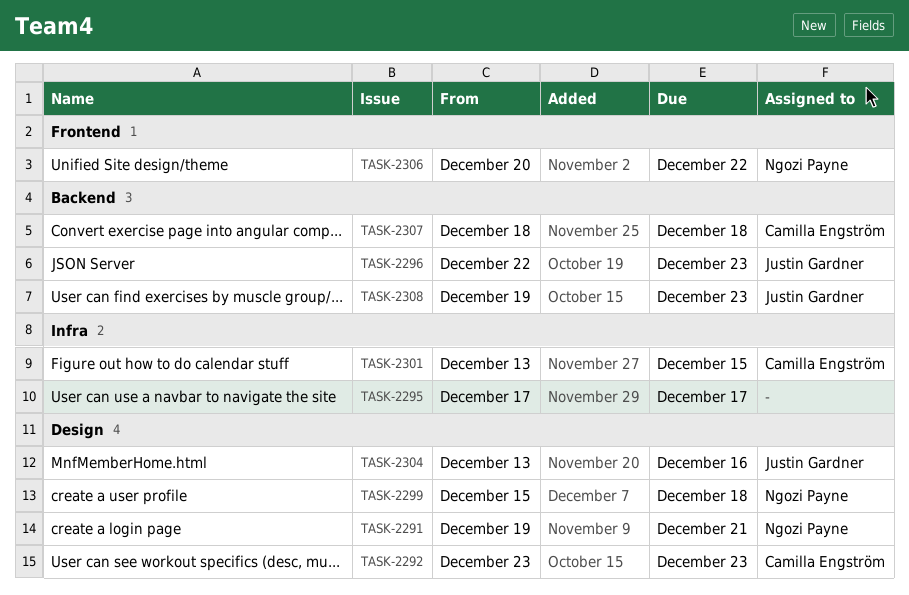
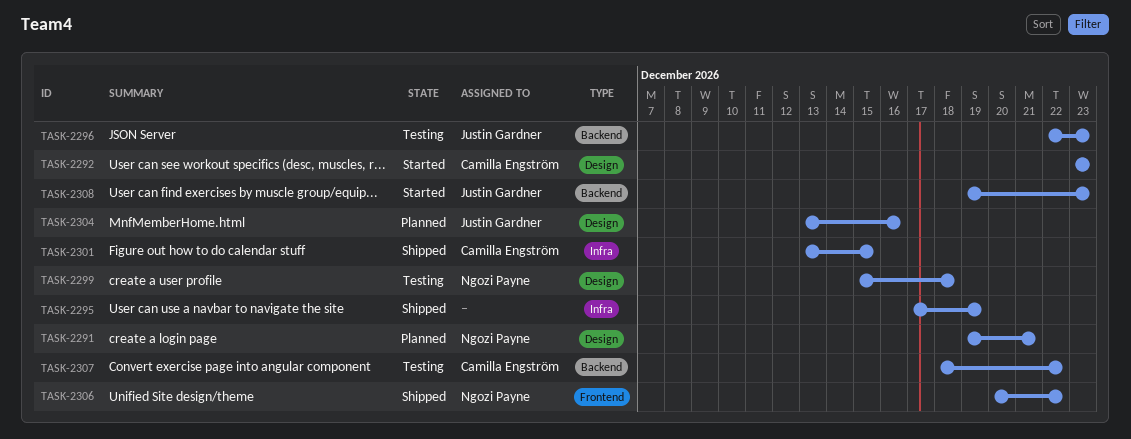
TASK-2295, due: Dec 17 -> Dec 19
TASK-2307, due: Dec 18 -> Dec 22

